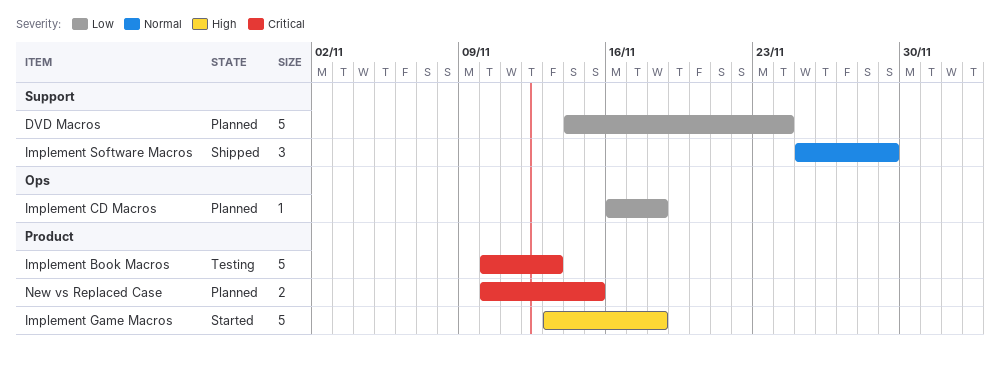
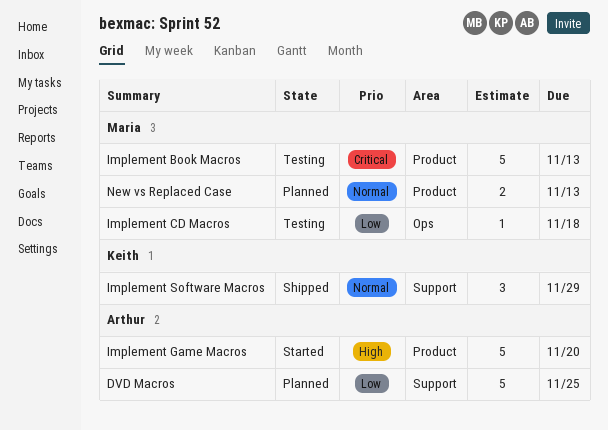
DVD Macros, due: Nov 24 -> Nov 25
Implement CD Macros, status: Planned -> Testing
Implement Game Macros, due: Nov 18 -> Nov 20
New vs Replaced Case, priority: Critical -> Normal
New vs Replaced Case, due: Nov 15 -> Nov 13

